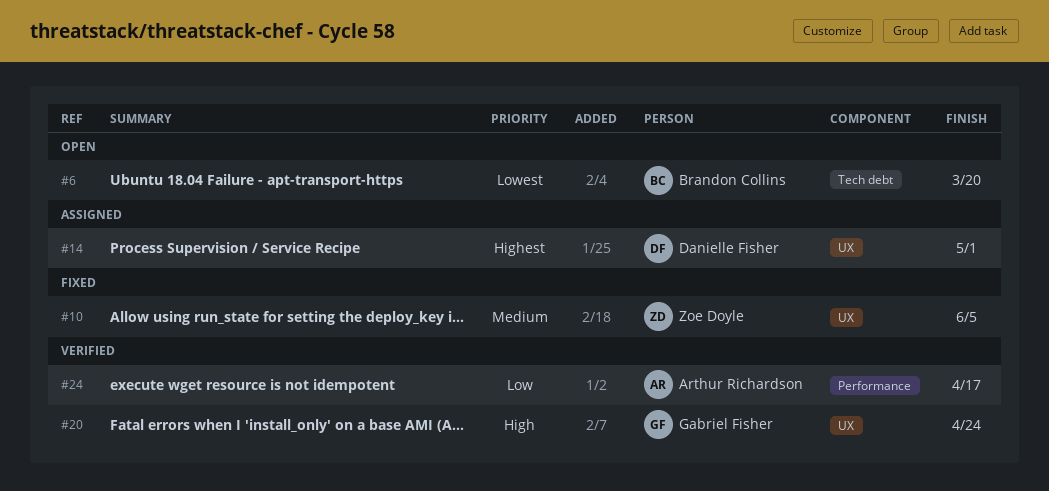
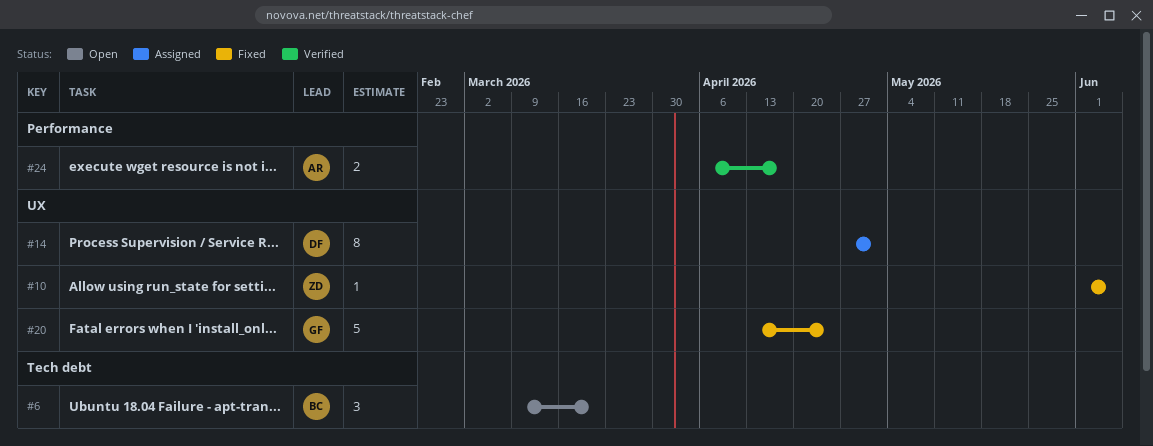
#20, status: Verified -> Fixed

